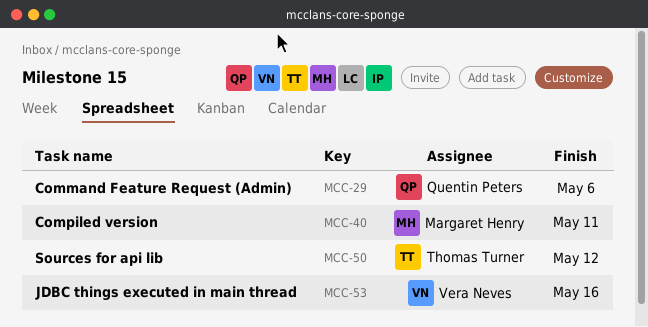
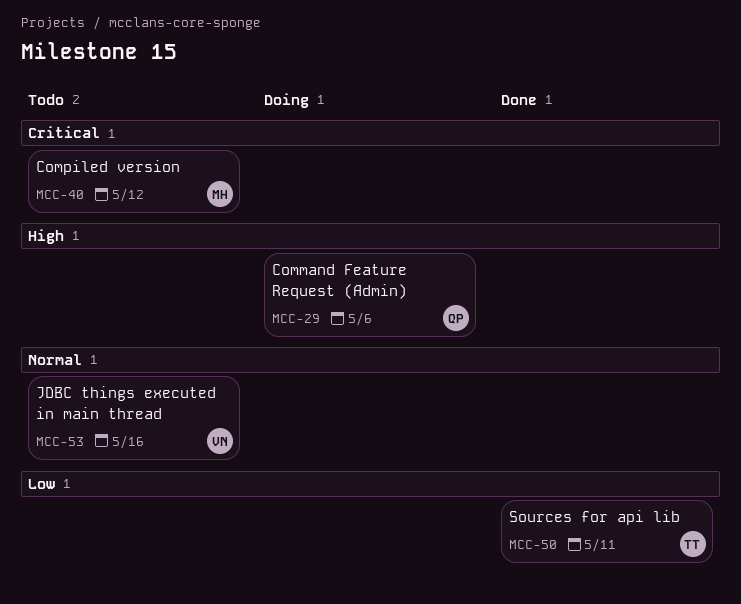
MCC-40, due: May 11 -> May 12
MCC-50, due: May 12 -> May 11

